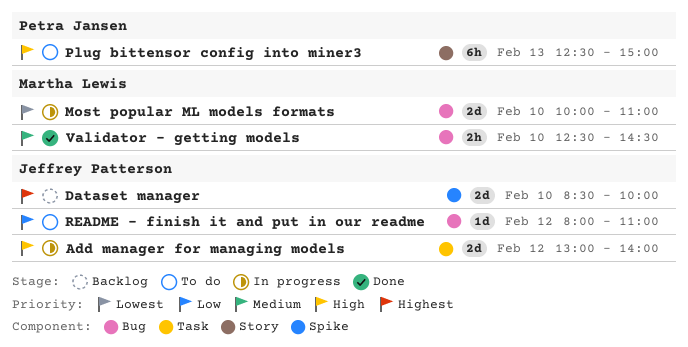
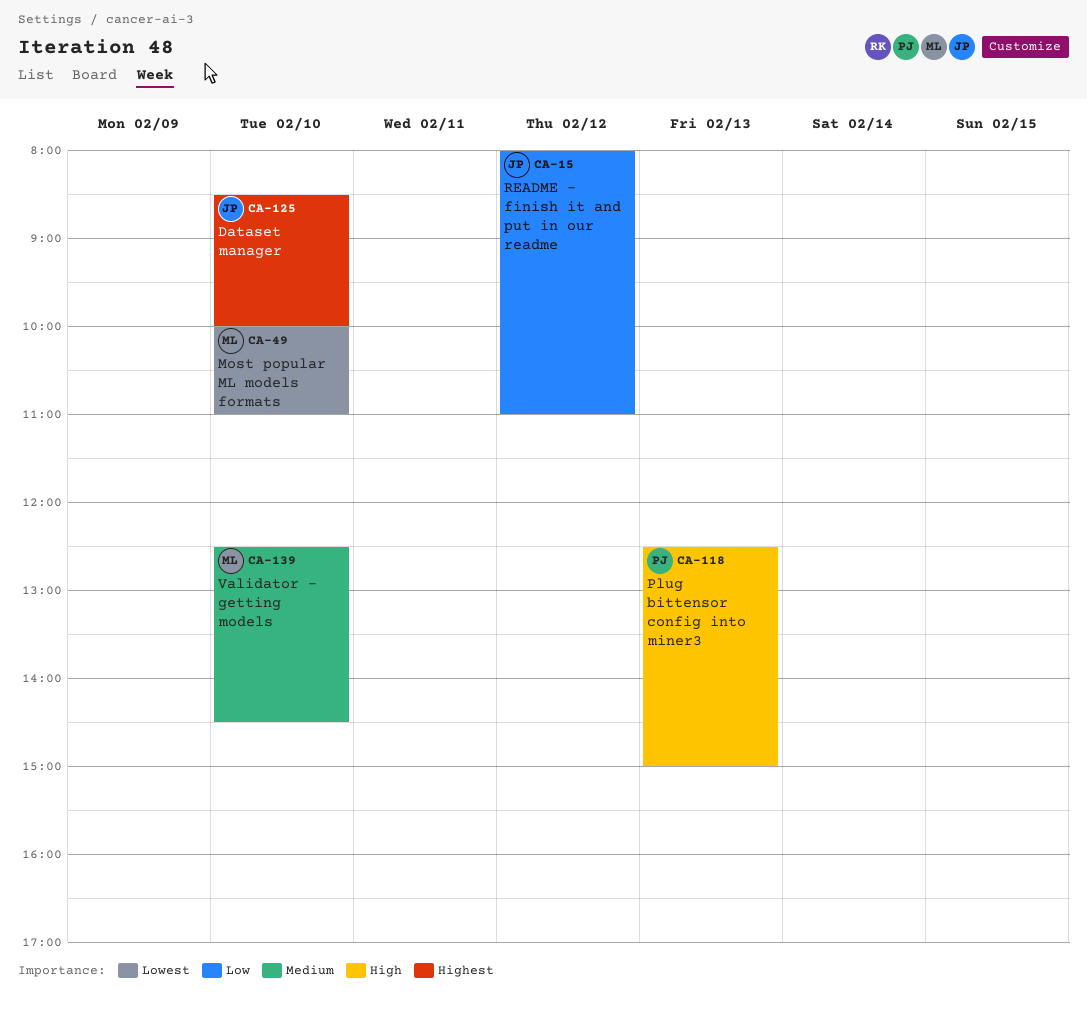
Add manager for managing models: present -> none

